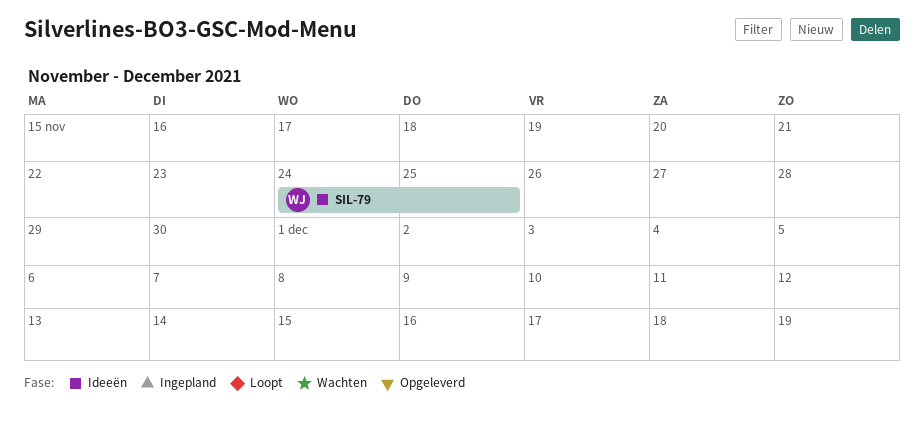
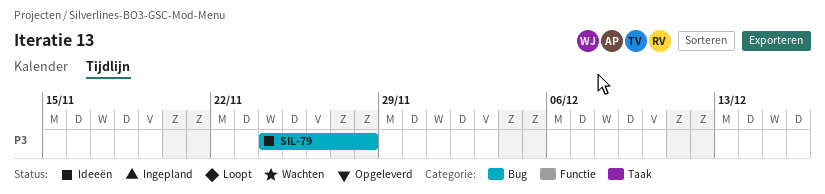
SIL-79, due: Nov 25 -> Nov 28

